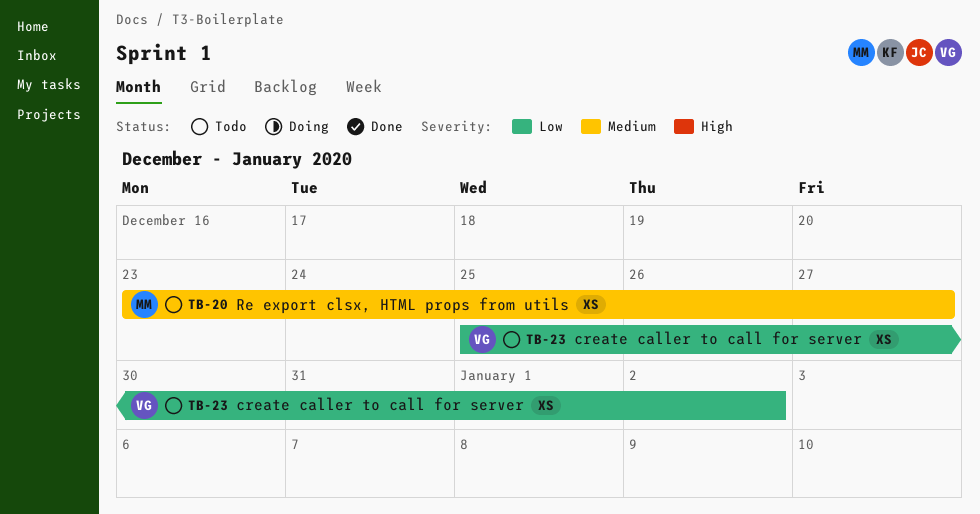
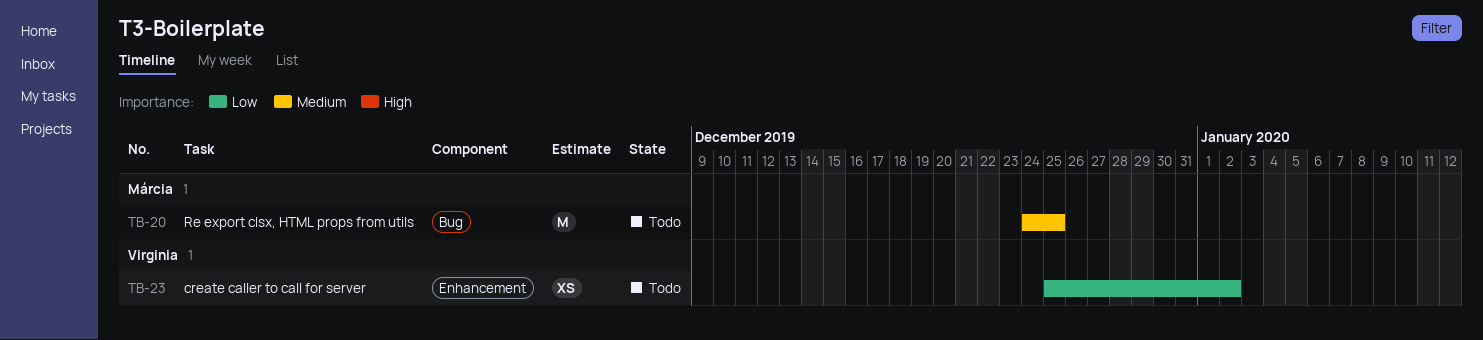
TB-20, estimate: XS -> M
TB-20, start: Dec 23 -> Dec 24
TB-20, due: Dec 27 -> Dec 25

